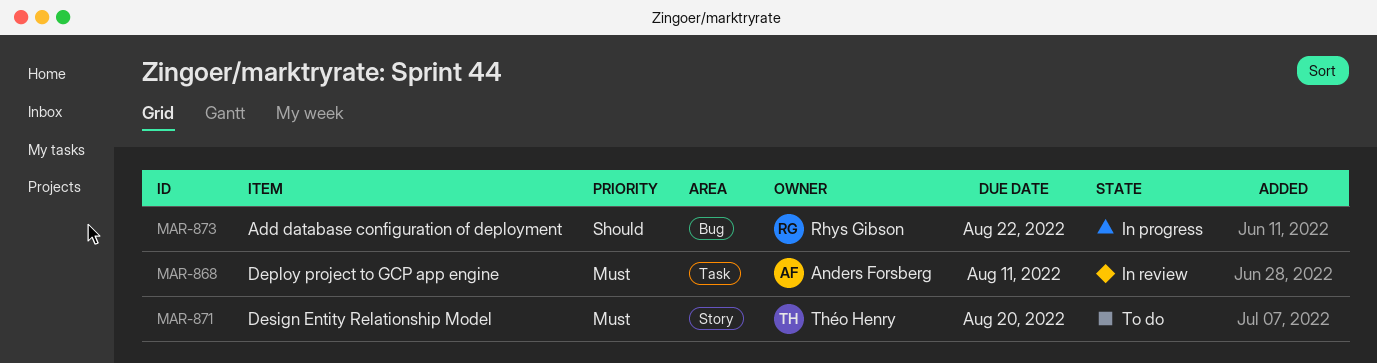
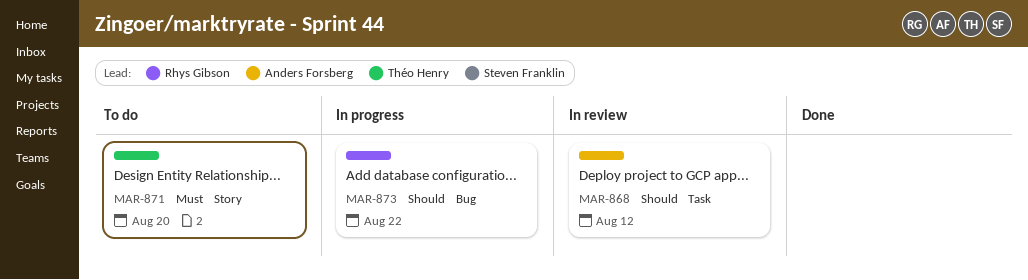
MAR-868, priority: Must -> Should
MAR-868, due: Aug 11 -> Aug 12

